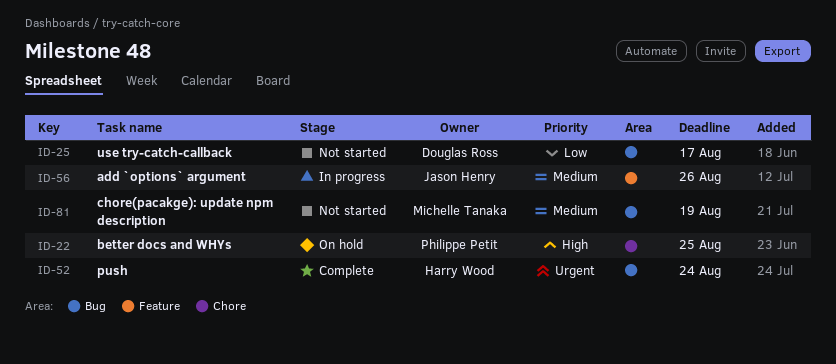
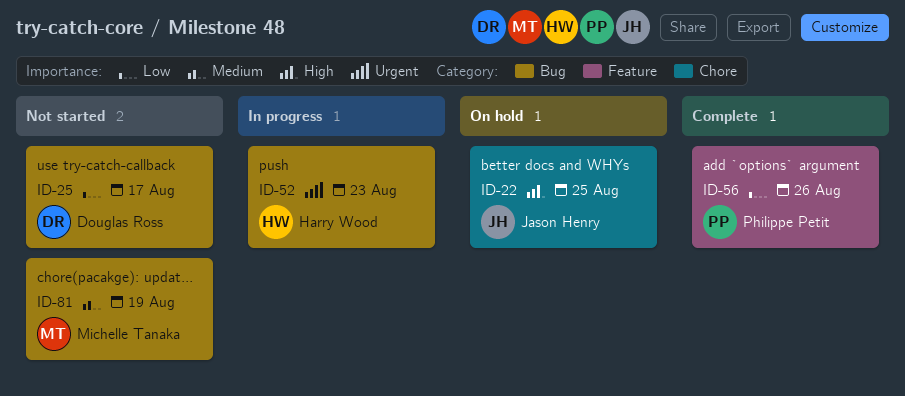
ID-22, owner: Philippe Petit -> Jason Henry
ID-52, status: Complete -> In progress
ID-52, due: Aug 24 -> Aug 23
ID-56, status: In progress -> Complete
ID-56, owner: Jason Henry -> Philippe Petit
ID-56, priority: Medium -> Low

